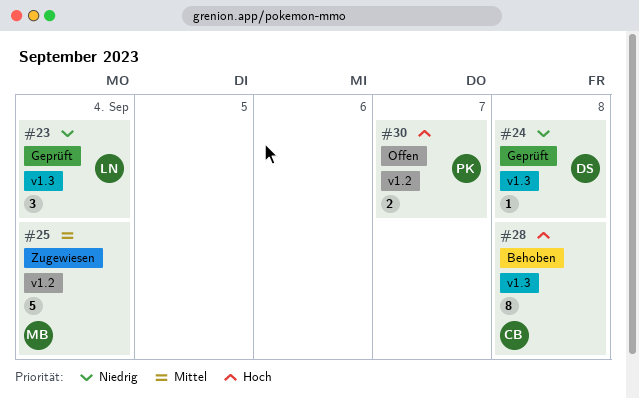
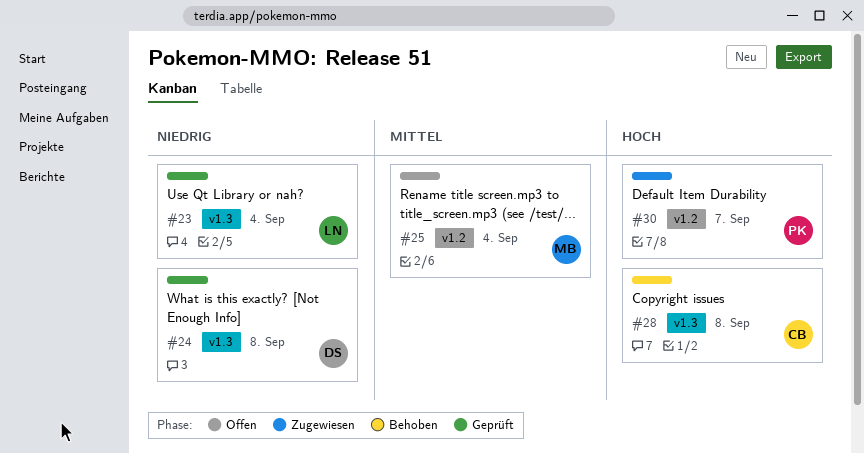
#25, status: Zugewiesen -> Offen
#30, status: Offen -> Zugewiesen

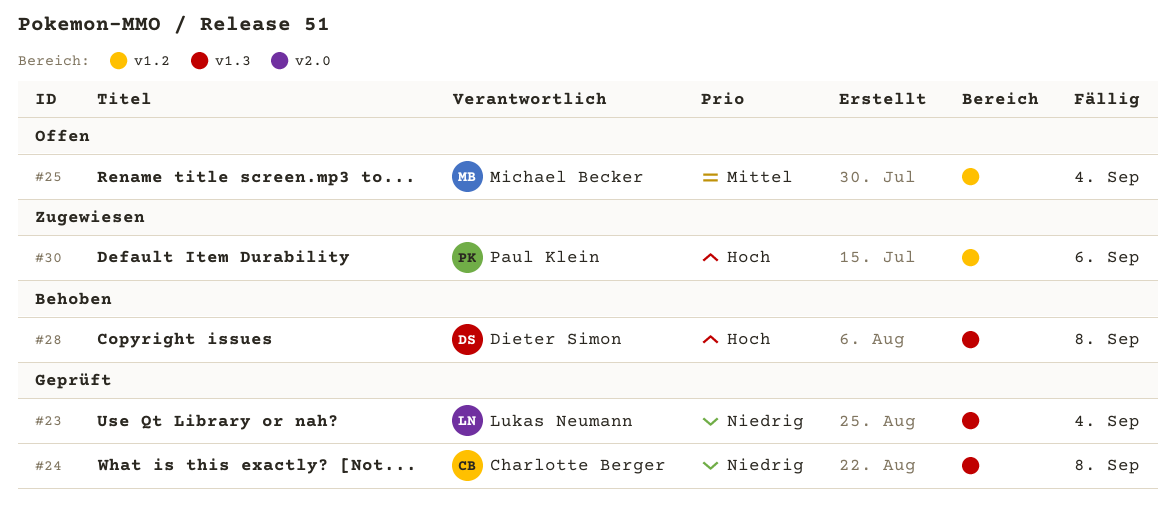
#24, owner: Dieter Simon -> Charlotte Berger
#28, owner: Charlotte Berger -> Dieter Simon
#30, due: Sep 7 -> Sep 6

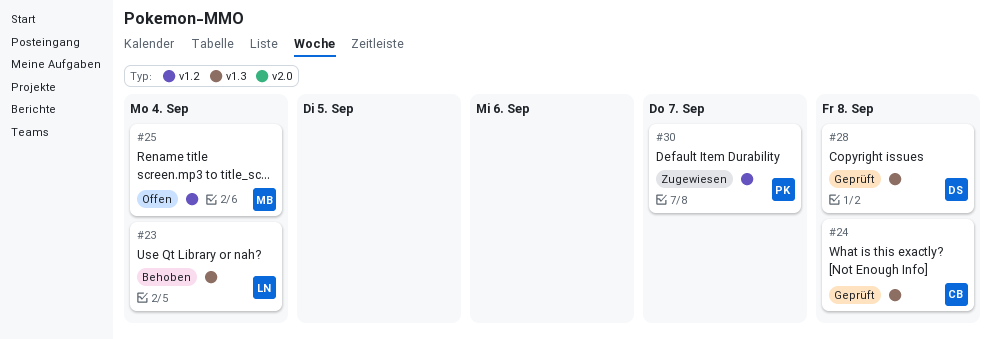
#23, status: Geprüft -> Behoben
#28, status: Behoben -> Geprüft
#30, due: Sep 6 -> Sep 7

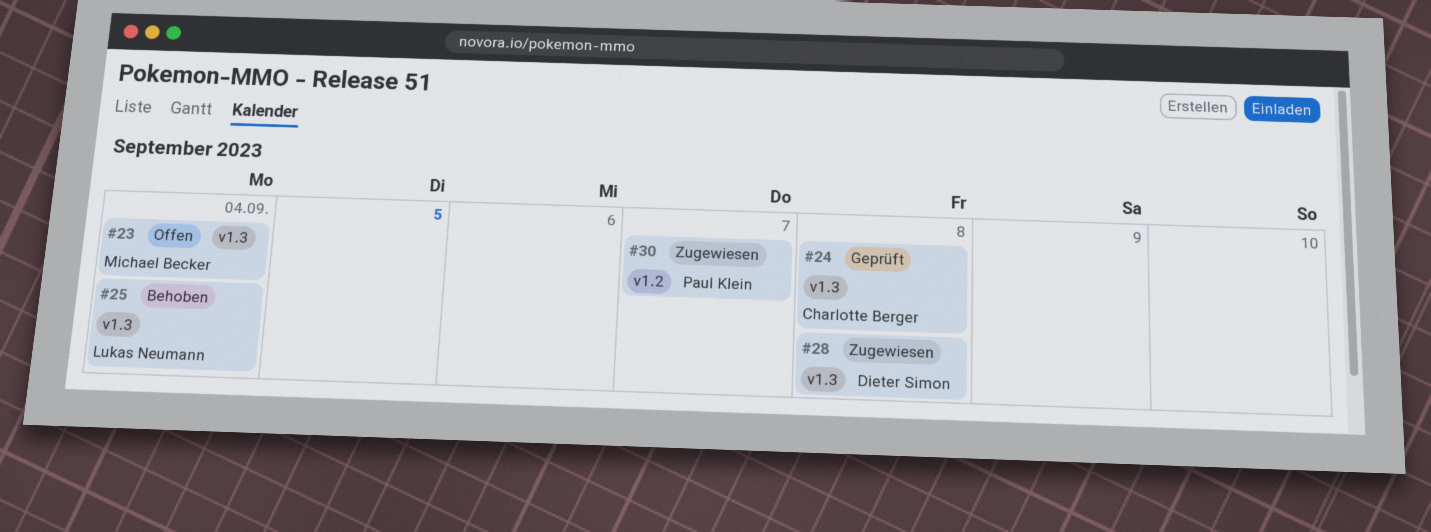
#23, status: Behoben -> Offen
#23, owner: Lukas Neumann -> Michael Becker
#25, status: Offen -> Behoben
#25, owner: Michael Becker -> Lukas Neumann
#25, label: v1.2 -> v1.3
#28, status: Geprüft -> Zugewiesen

